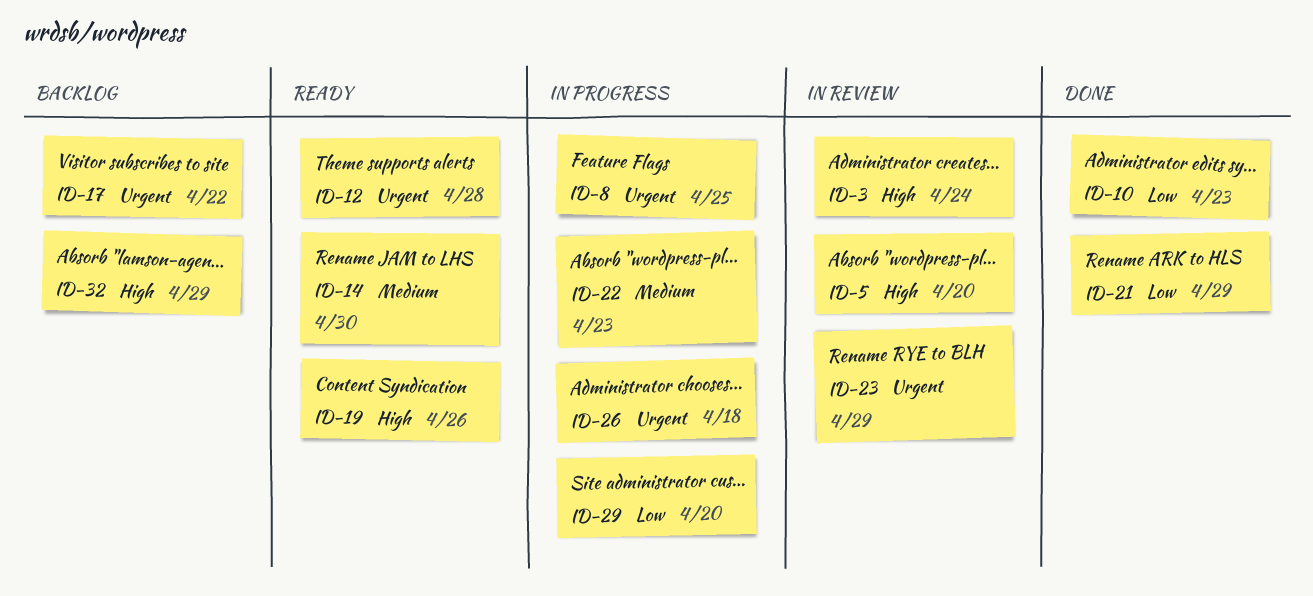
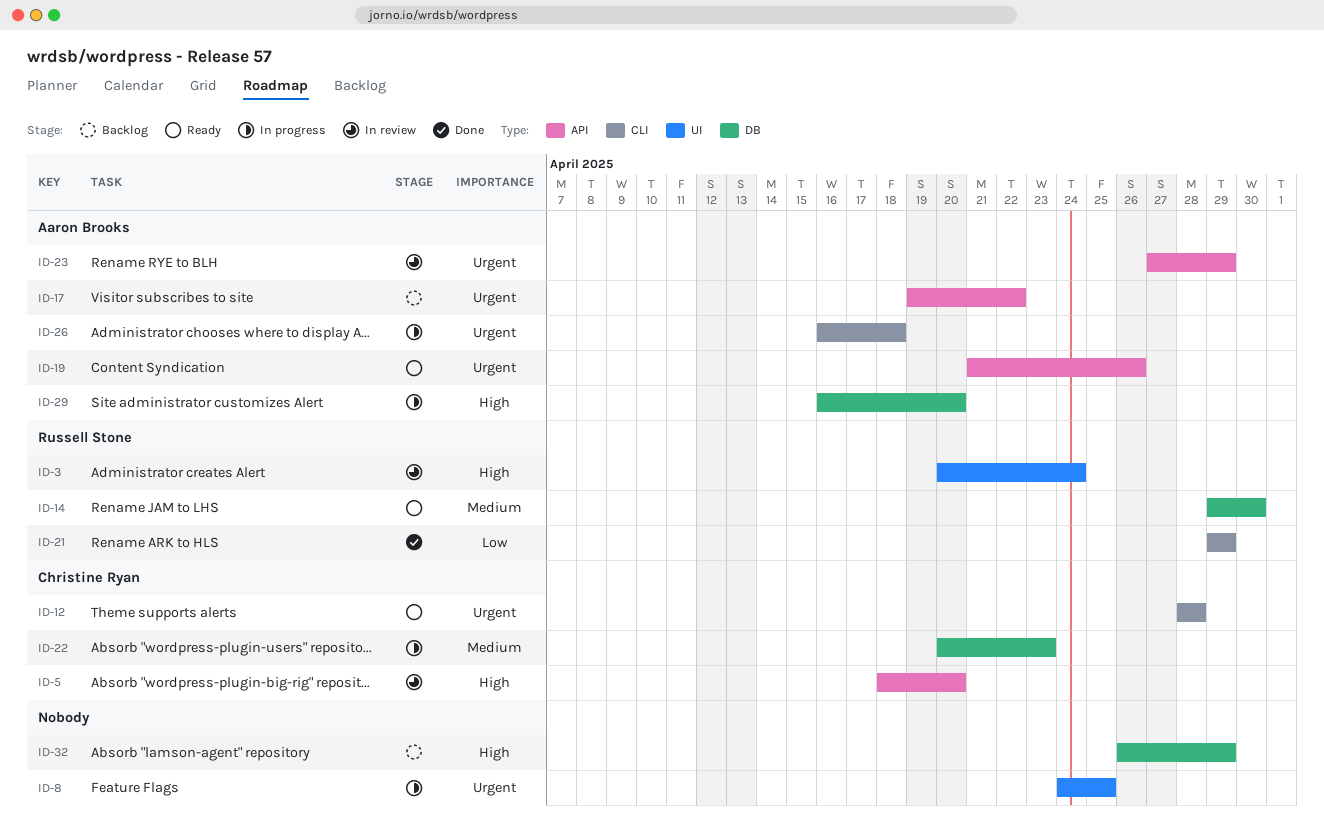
ID-10: present -> none
ID-19, priority: High -> Urgent
ID-29, priority: Low -> High

